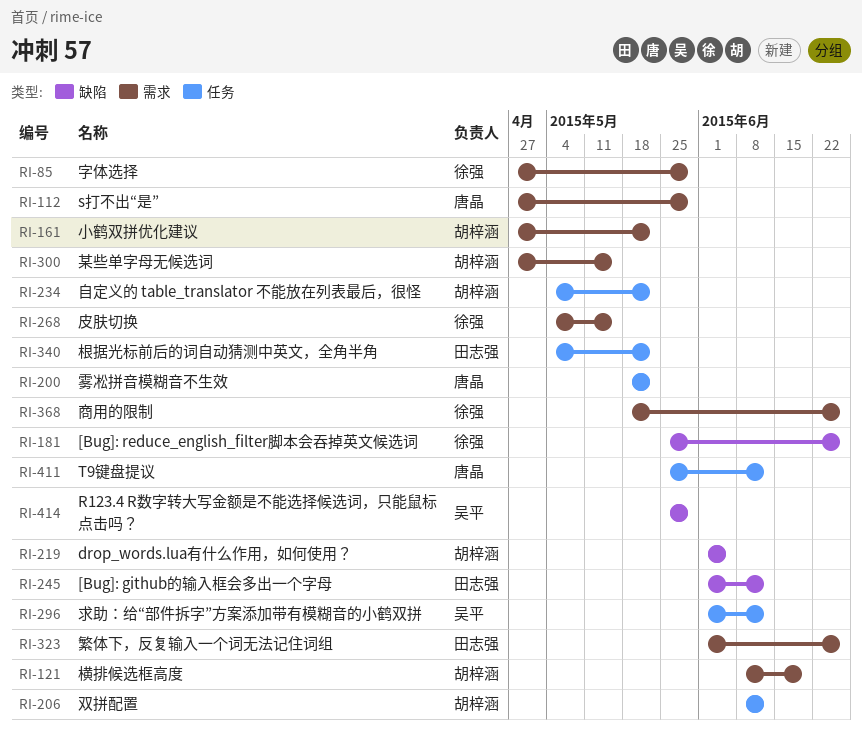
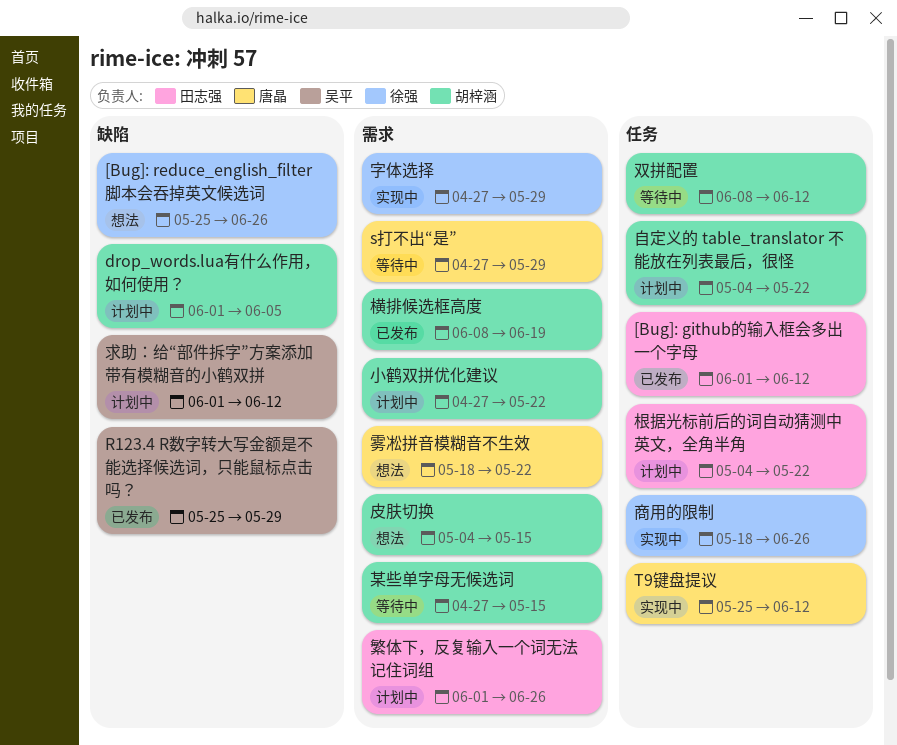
[Bug]: github的输入框会多出一个字母, label: 缺陷 -> 任务
商用的限制, label: 需求 -> 任务
求助：给“部件拆字”方案添加带有模糊音的小鹤双拼, label: 任务 -> 缺陷
皮肤切换, owner: 徐强 -> 胡梓涵
雾凇拼音模糊音不生效, label: 任务 -> 需求

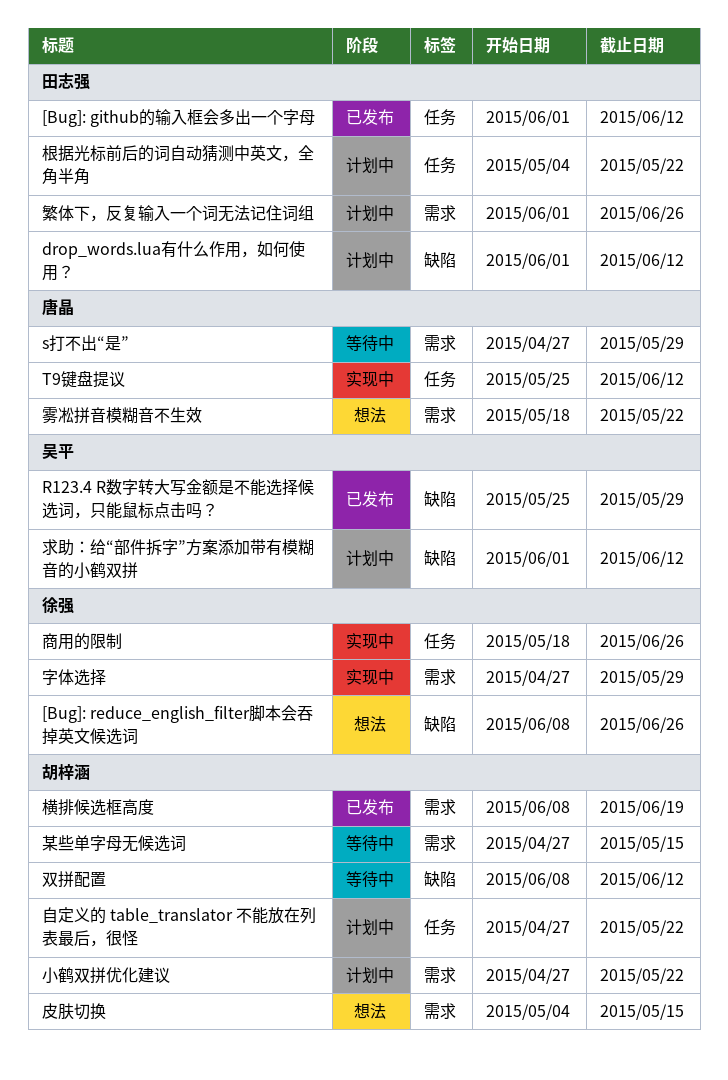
[Bug]: reduce_english_filter脚本会吞掉英文候选词, start: May 25 -> Jun 8
drop_words.lua有什么作用，如何使用？, owner: 胡梓涵 -> 田志强
drop_words.lua有什么作用，如何使用？, due: Jun 5 -> Jun 12
双拼配置, label: 任务 -> 缺陷
自定义的 table_translator 不能放在列表最后，很怪, start: May 4 -> Apr 27

